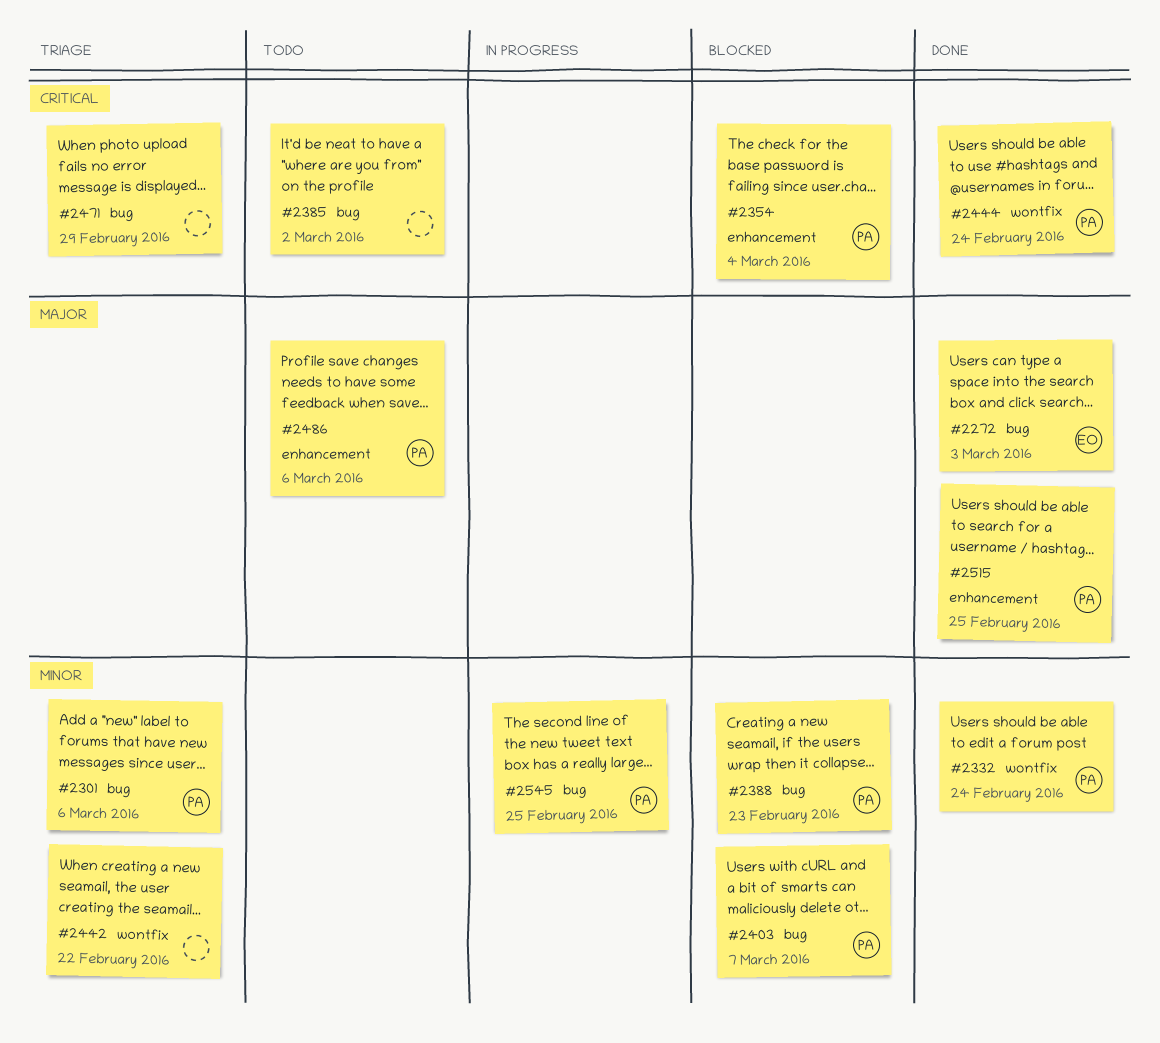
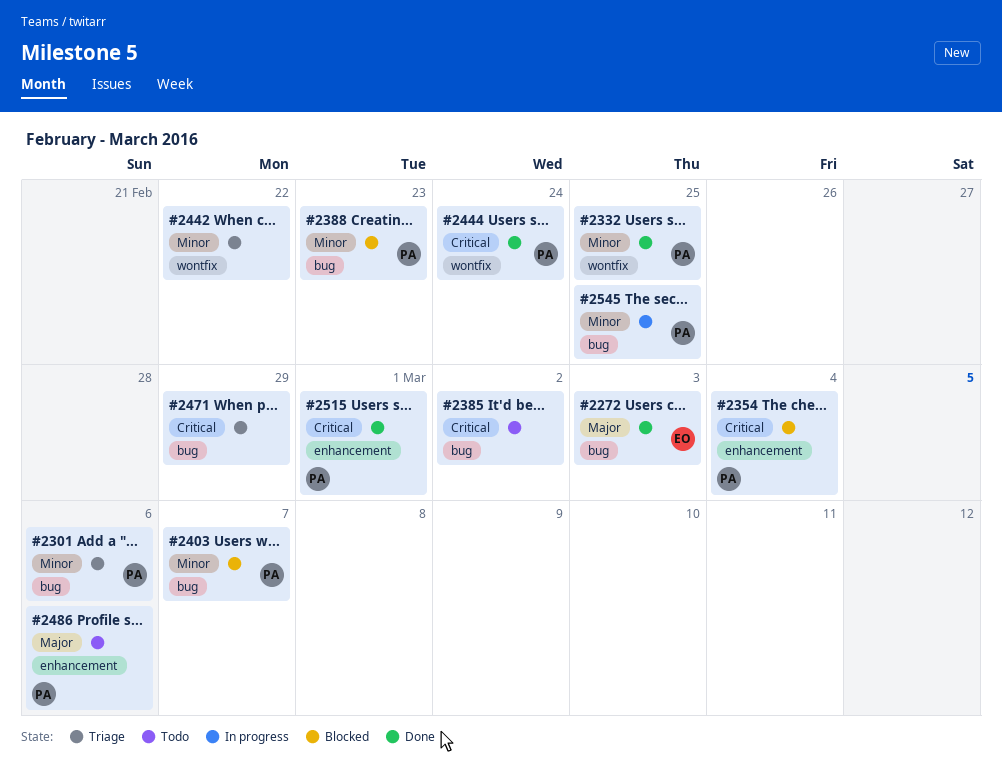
#2332, due: Feb 24 -> Feb 25
#2515, priority: Major -> Critical
#2515, due: Feb 25 -> Mar 1

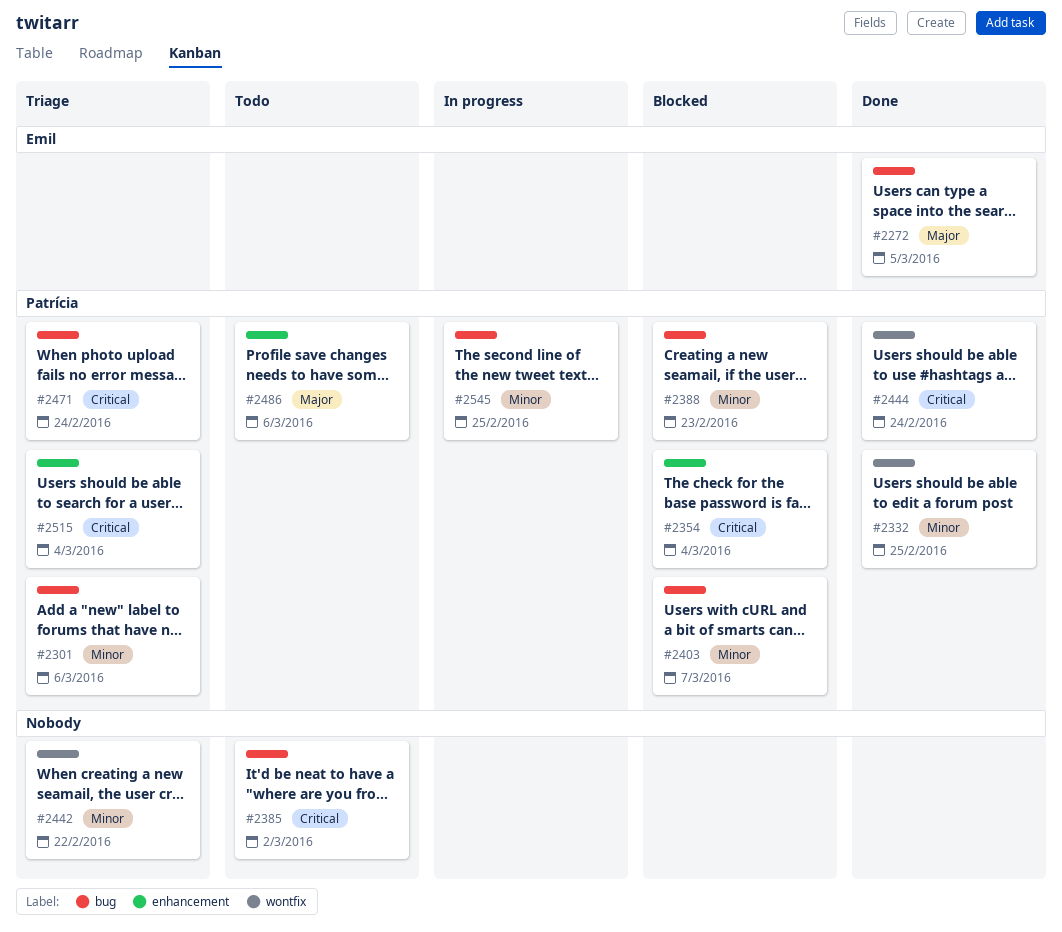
#2272, due: Mar 3 -> Mar 5
#2471, owner: none -> Patrícia
#2471, due: Feb 29 -> Feb 24
#2515, status: Done -> Triage
#2515, due: Mar 1 -> Mar 4

